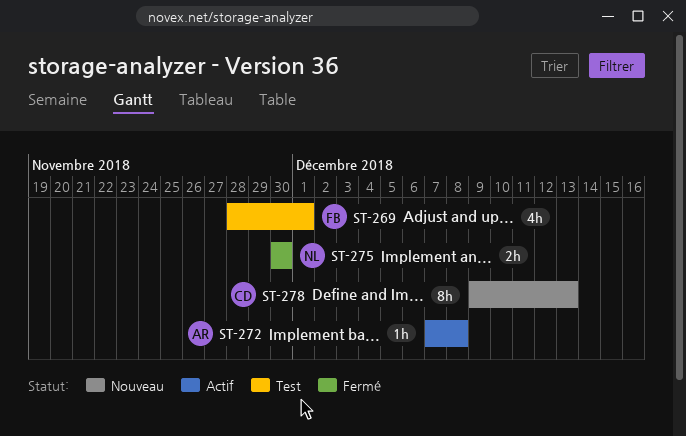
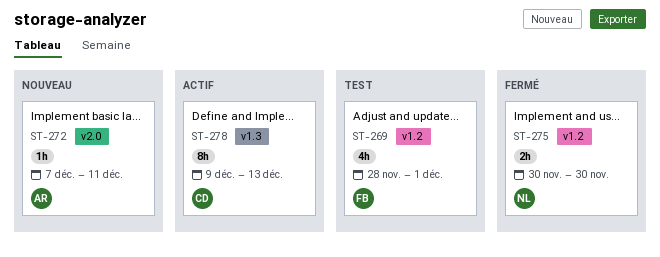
ST-272, status: Actif -> Nouveau
ST-272, due: Dec 8 -> Dec 11
ST-278, status: Nouveau -> Actif

